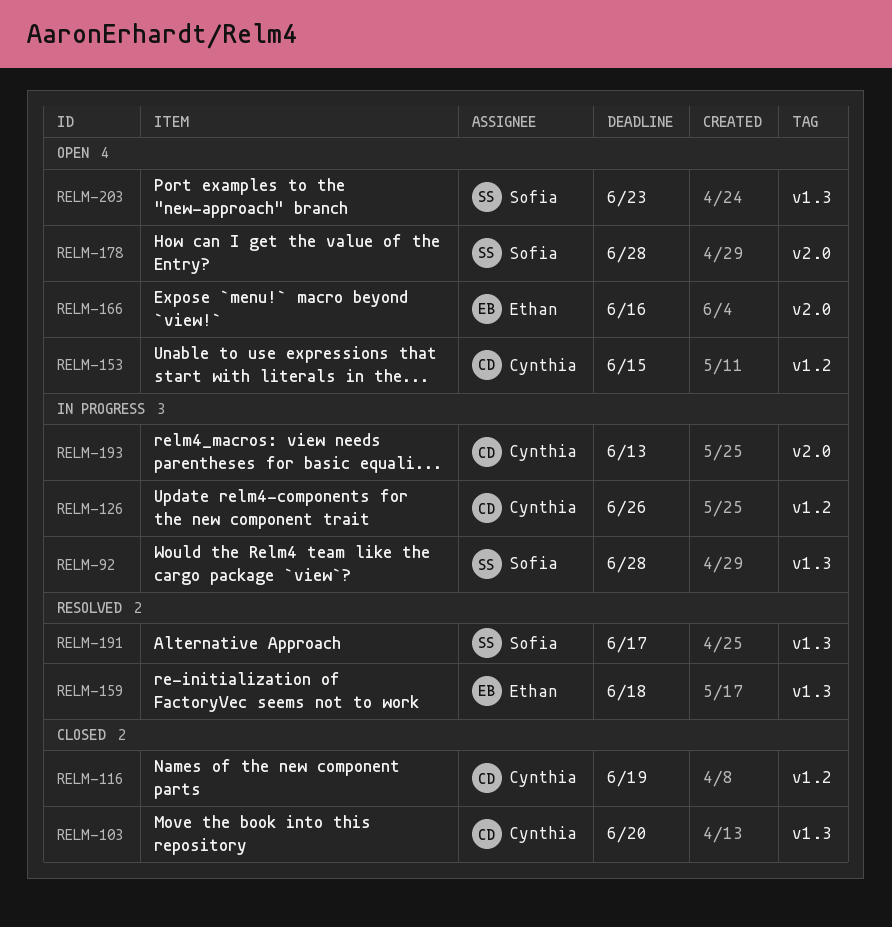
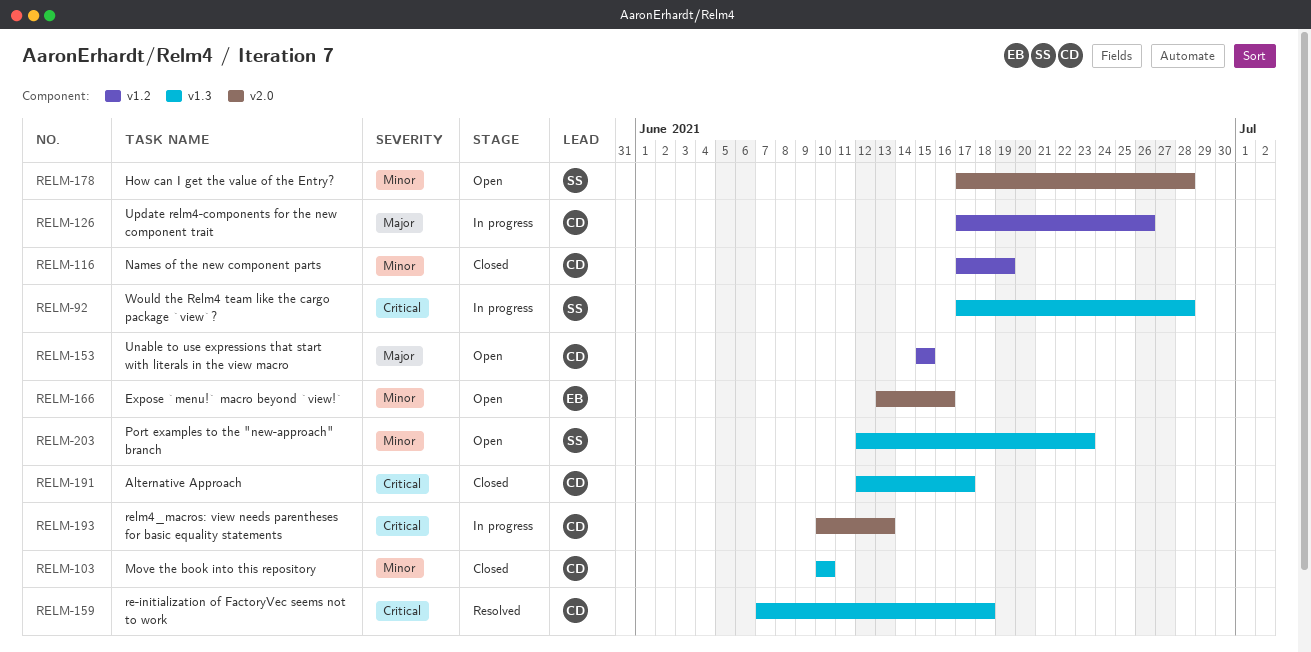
RELM-103, due: Jun 20 -> Jun 10
RELM-159, owner: Ethan -> Cynthia
RELM-191, status: Resolved -> Closed
RELM-191, owner: Sofia -> Cynthia

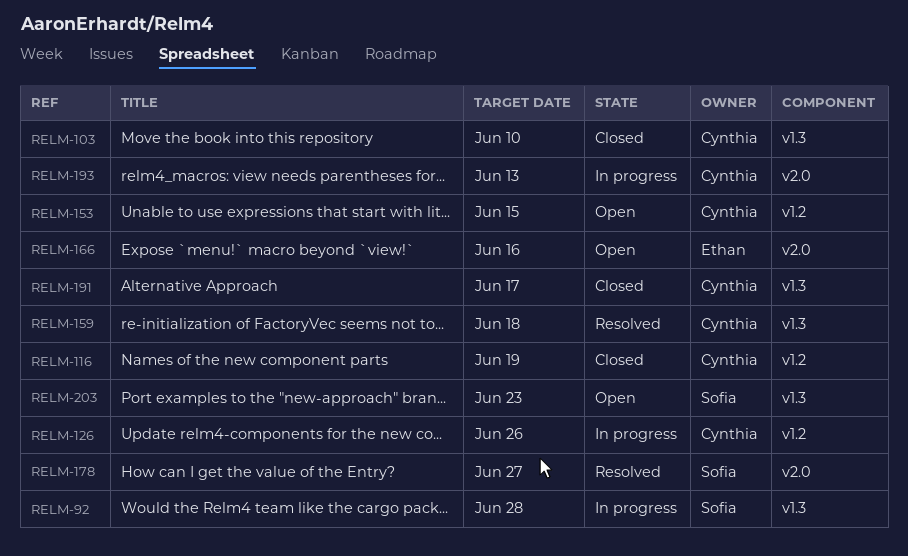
RELM-178, status: Open -> Resolved
RELM-178, due: Jun 28 -> Jun 27

